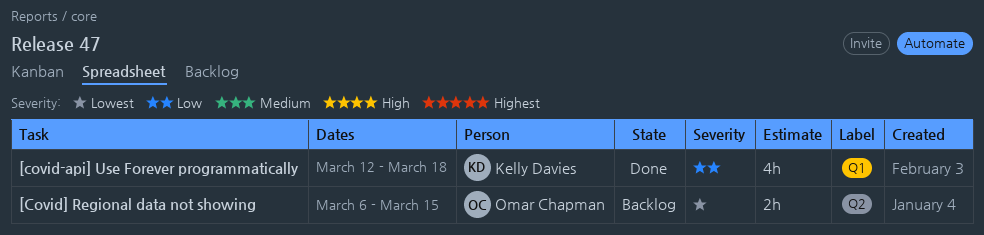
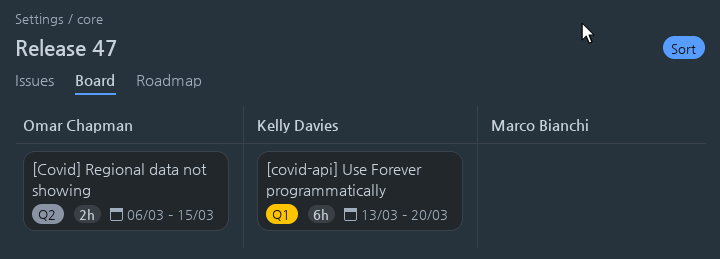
[covid-api] Use Forever programmatically, estimate: 4h -> 6h
[covid-api] Use Forever programmatically, start: Mar 12 -> Mar 13
[covid-api] Use Forever programmatically, due: Mar 18 -> Mar 20

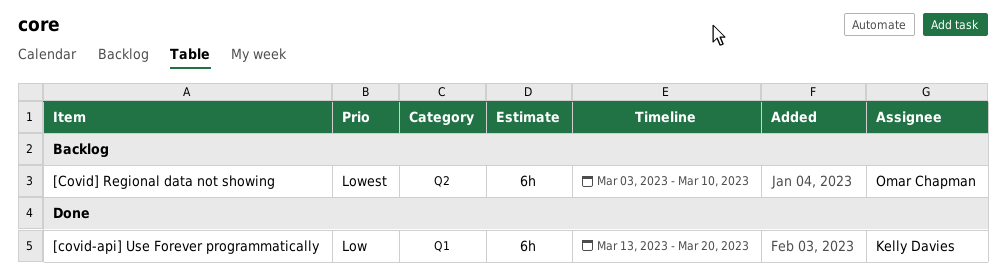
[Covid] Regional data not showing, estimate: 2h -> 6h
[Covid] Regional data not showing, start: Mar 6 -> Mar 3
[Covid] Regional data not showing, due: Mar 15 -> Mar 10

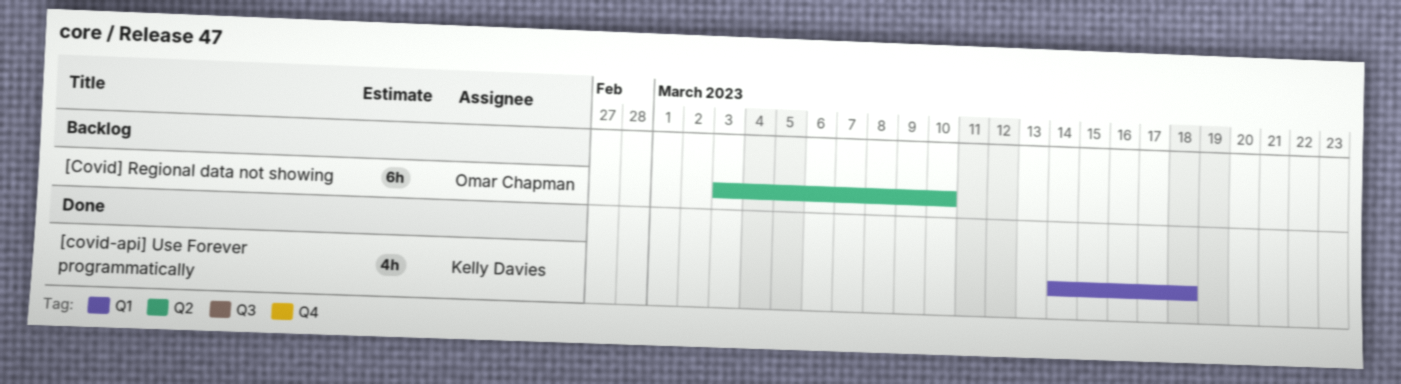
[covid-api] Use Forever programmatically, estimate: 6h -> 4h
[covid-api] Use Forever programmatically, start: Mar 13 -> Mar 14
[covid-api] Use Forever programmatically, due: Mar 20 -> Mar 18

